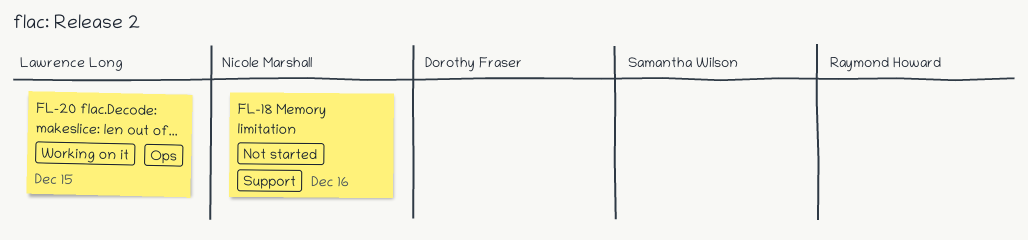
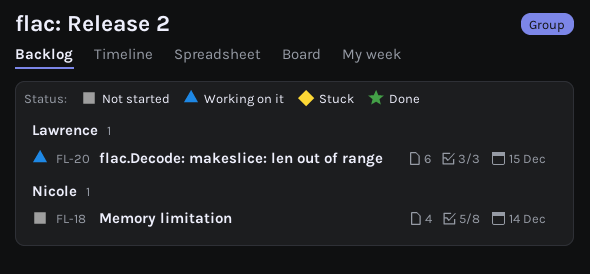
FL-18, due: Dec 16 -> Dec 14

